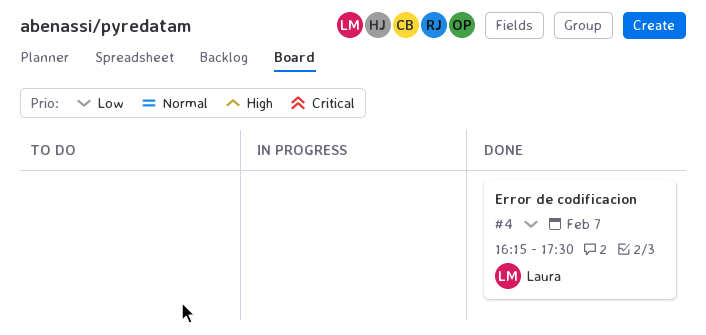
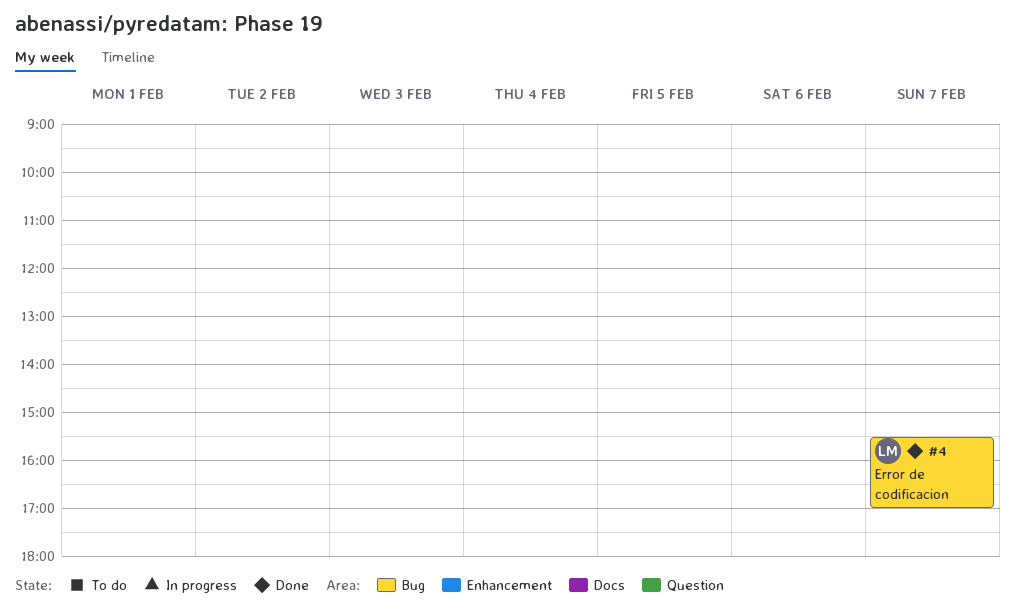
#4, begins: 16:15 -> 15:30
#4, ends: 17:30 -> 17:00

